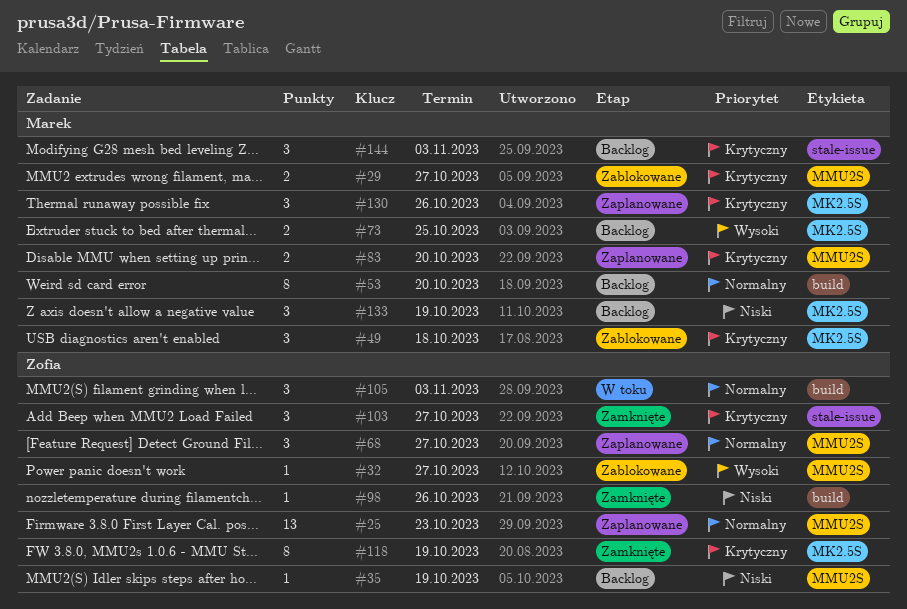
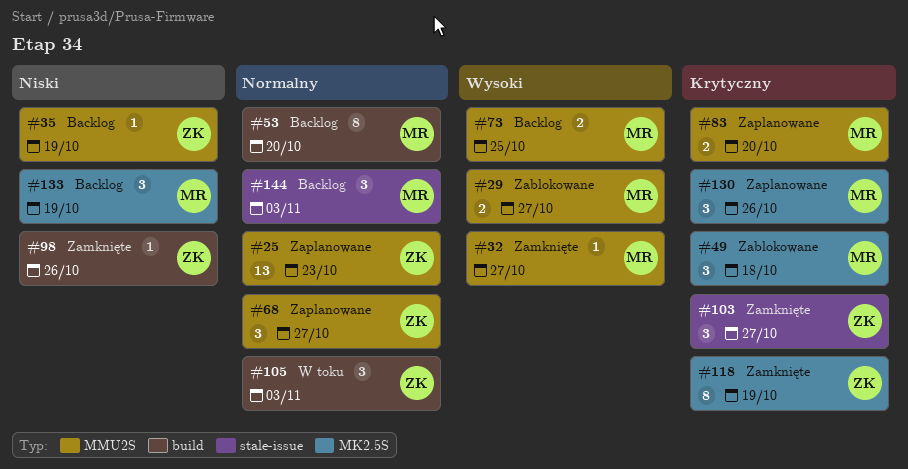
#29, priority: Krytyczny -> Wysoki
#32, status: Zablokowane -> Zamknięte
#32, owner: Zofia -> Marek
#73, label: MK2.5S -> MMU2S
#144, priority: Krytyczny -> Normalny

